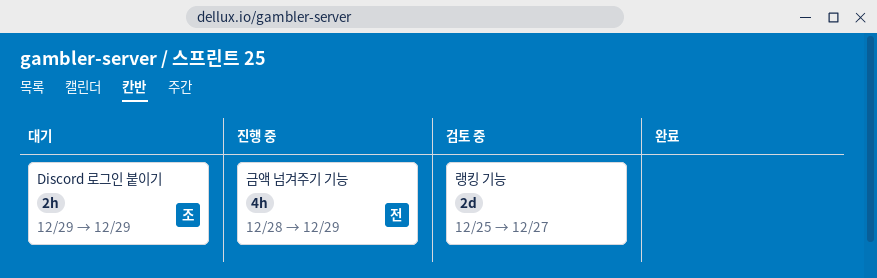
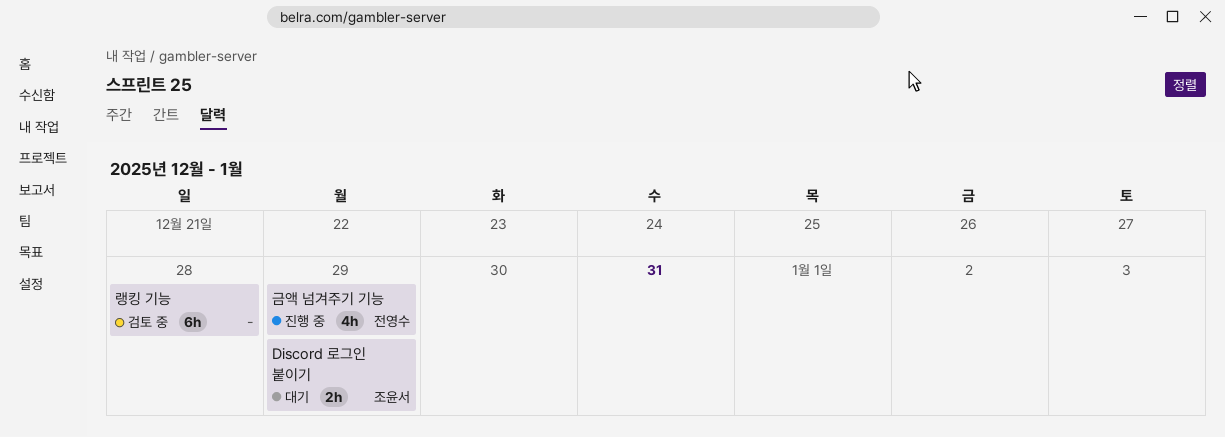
랭킹 기능, estimate: 2d -> 6h
랭킹 기능, due: Dec 27 -> Dec 28

